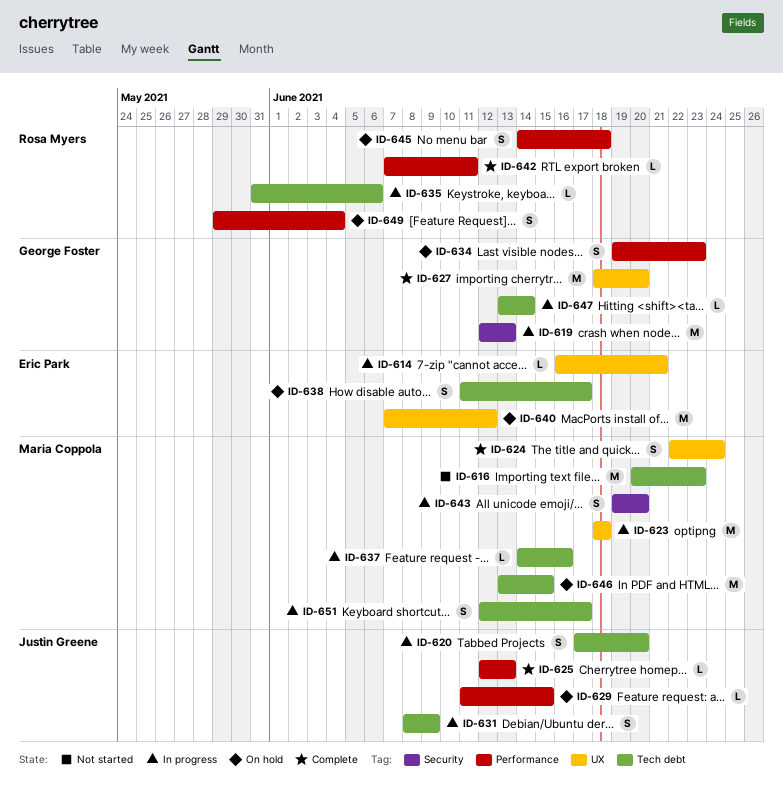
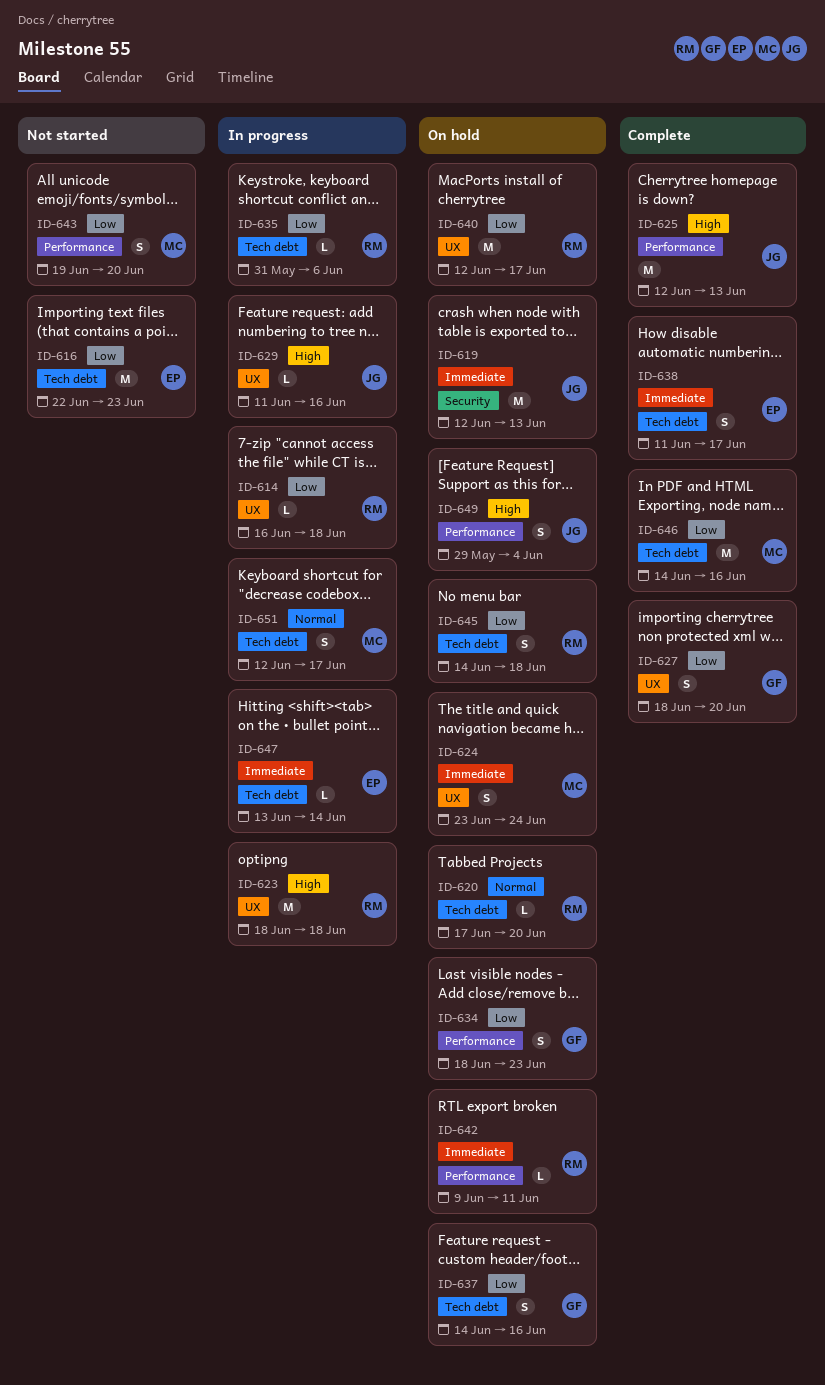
ID-614, owner: Eric Park -> Rosa Myers
ID-614, due: Jun 21 -> Jun 18
ID-616, owner: Maria Coppola -> Eric Park
ID-616, start: Jun 20 -> Jun 22
ID-619, status: In progress -> On hold
ID-619, owner: George Foster -> Justin Greene
ID-620, status: In progress -> On hold
ID-620, owner: Justin Greene -> Rosa Myers
ID-620, estimate: S -> L
ID-623, owner: Maria Coppola -> Rosa Myers
ID-624, status: Complete -> On hold
ID-624, start: Jun 22 -> Jun 23
ID-625, estimate: L -> M
ID-627, estimate: M -> S
ID-629, status: On hold -> In progress
ID-629, label: Performance -> UX
ID-629, due: Jun 15 -> Jun 16
ID-631: present -> none
ID-634, start: Jun 19 -> Jun 18
ID-637, status: In progress -> On hold
ID-637, owner: Maria Coppola -> George Foster
ID-637, estimate: L -> S
ID-638, status: On hold -> Complete
ID-640, owner: Eric Park -> Rosa Myers
ID-640, start: Jun 7 -> Jun 12
ID-640, due: Jun 12 -> Jun 17
ID-642, status: Complete -> On hold
ID-642, start: Jun 7 -> Jun 9
ID-643, status: In progress -> Not started
ID-643, label: Security -> Performance
ID-645, label: Performance -> Tech debt
ID-646, status: On hold -> Complete
ID-646, start: Jun 13 -> Jun 14
ID-646, due: Jun 15 -> Jun 16
ID-647, owner: George Foster -> Eric Park
ID-649, owner: Rosa Myers -> Justin Greene

